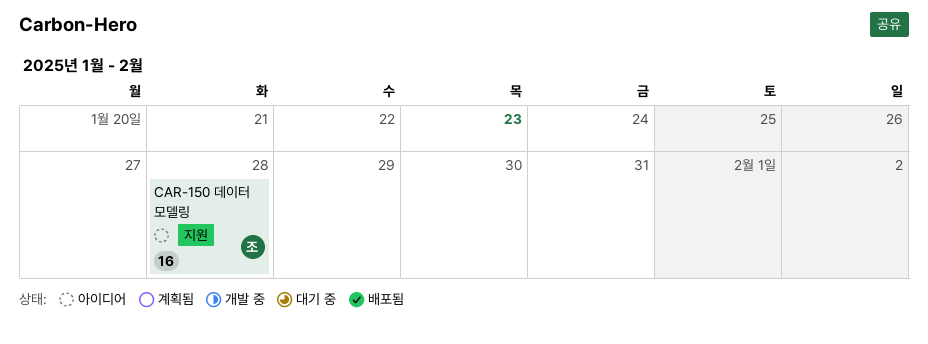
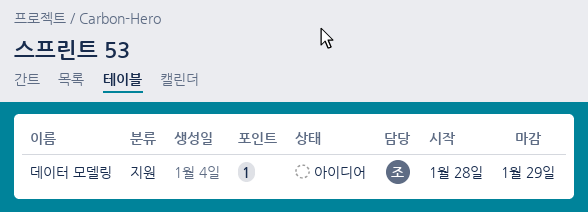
데이터 모델링, estimate: 16 -> 1
데이터 모델링, due: Jan 28 -> Jan 29

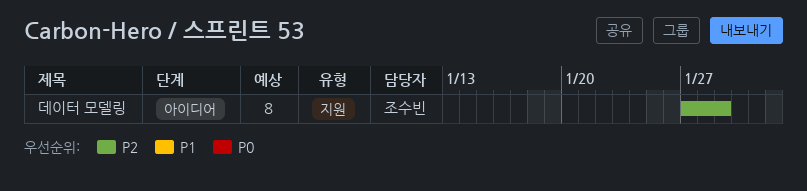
데이터 모델링, estimate: 1 -> 8
데이터 모델링, start: Jan 28 -> Jan 27

